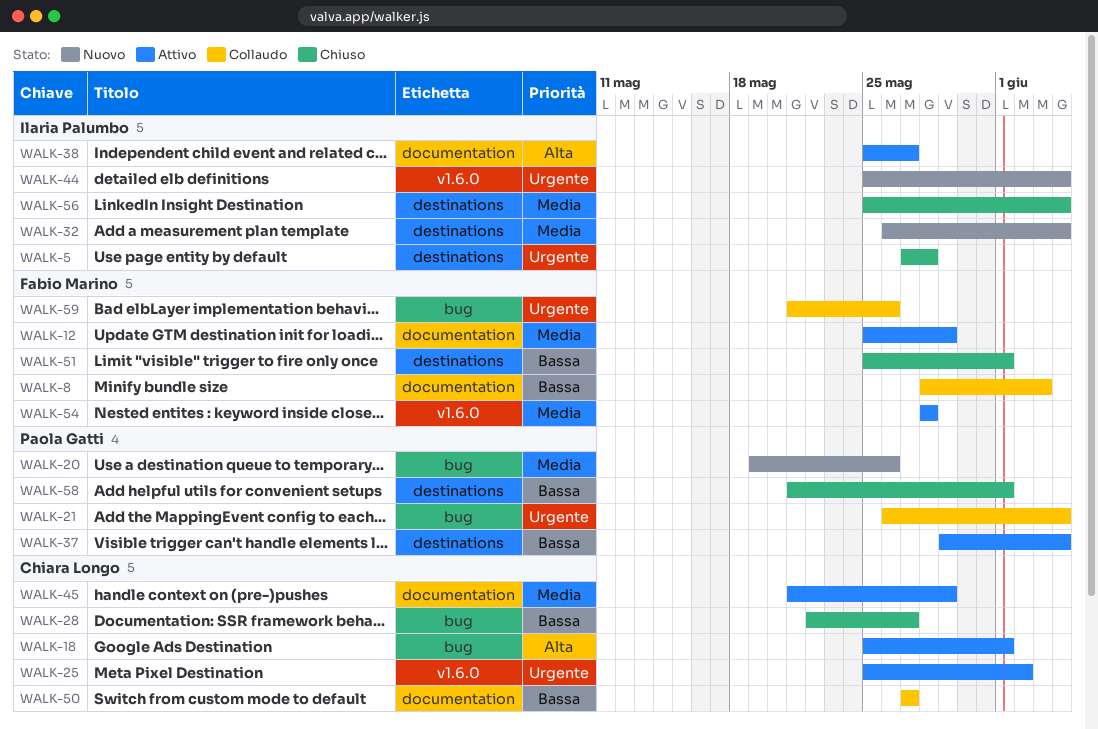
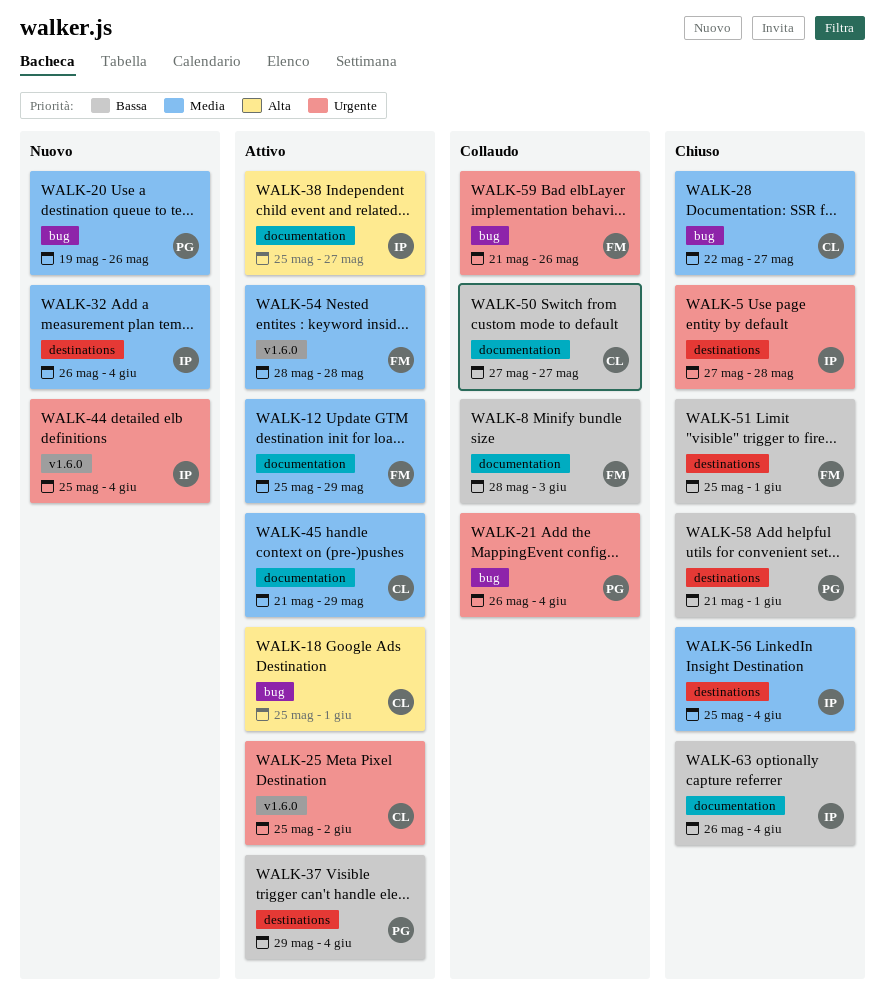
WALK-28, priority: Bassa -> Media
WALK-63: none -> present

